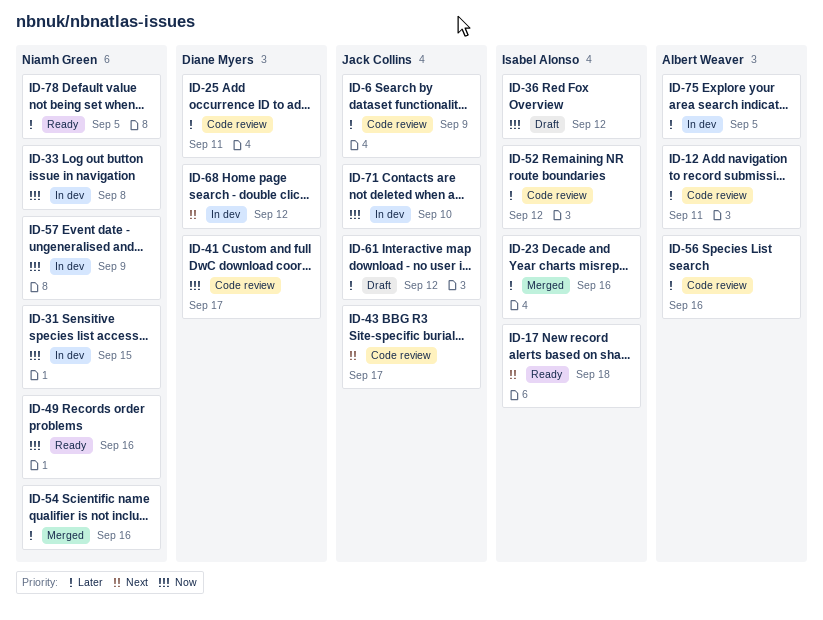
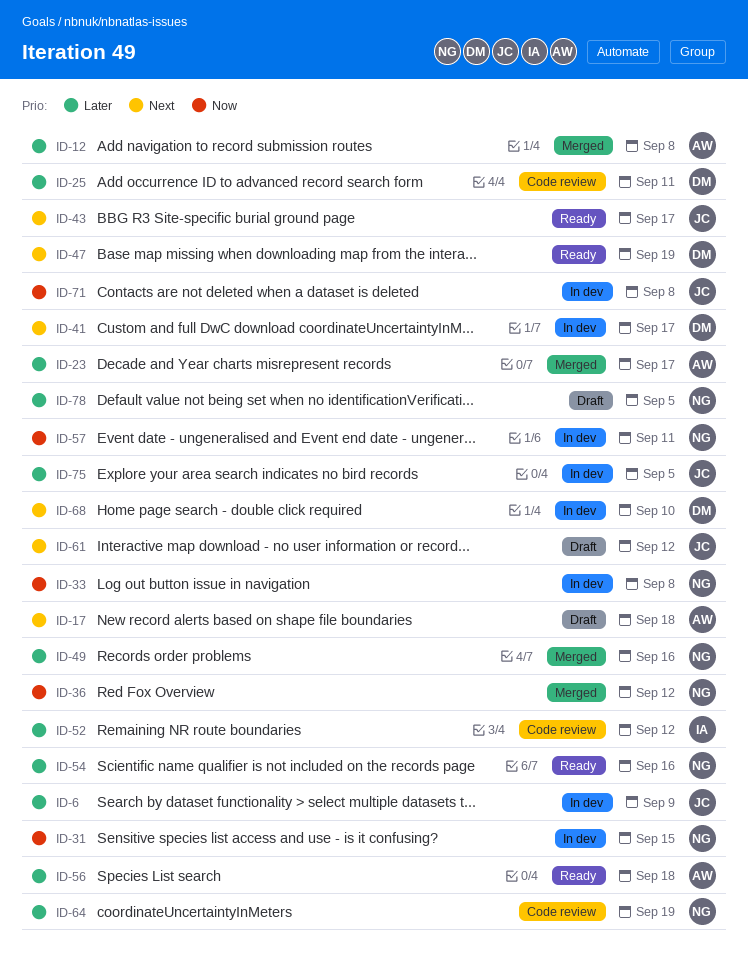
ID-6, status: Code review -> In dev
ID-12, status: Code review -> Merged
ID-12, due: Sep 11 -> Sep 8
ID-17, status: Ready -> Draft
ID-17, owner: Isabel Alonso -> Albert Weaver
ID-23, owner: Isabel Alonso -> Albert Weaver
ID-23, due: Sep 16 -> Sep 17
ID-36, status: Draft -> Merged
ID-36, owner: Isabel Alonso -> Niamh Green
ID-41, status: Code review -> In dev
ID-41, priority: Now -> Next
ID-43, status: Code review -> Ready
ID-47: none -> present
ID-49, status: Ready -> Merged
ID-49, priority: Now -> Later
ID-54, status: Merged -> Ready
ID-56, status: Code review -> Ready
ID-56, due: Sep 16 -> Sep 18
ID-57, due: Sep 9 -> Sep 11
ID-61, priority: Later -> Next
ID-64: none -> present
ID-68, due: Sep 12 -> Sep 10
ID-71, due: Sep 10 -> Sep 8
ID-75, owner: Albert Weaver -> Jack Collins
ID-78, status: Ready -> Draft

